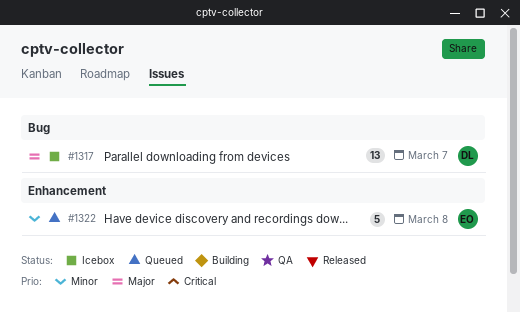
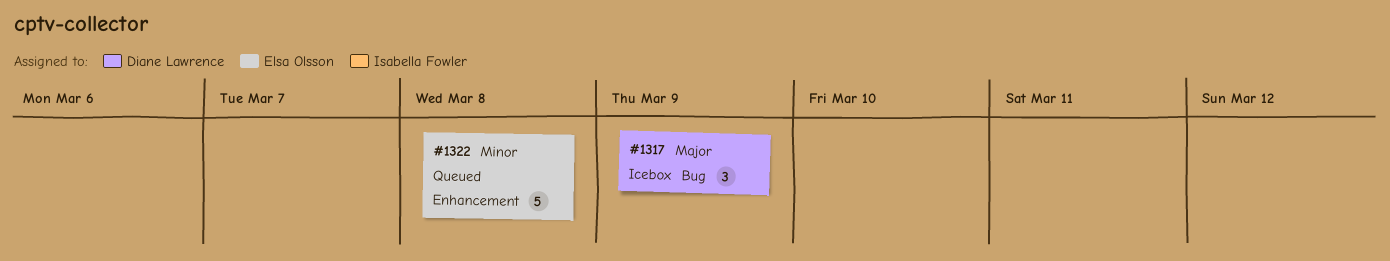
#1317, estimate: 13 -> 3
#1317, due: Mar 7 -> Mar 9

